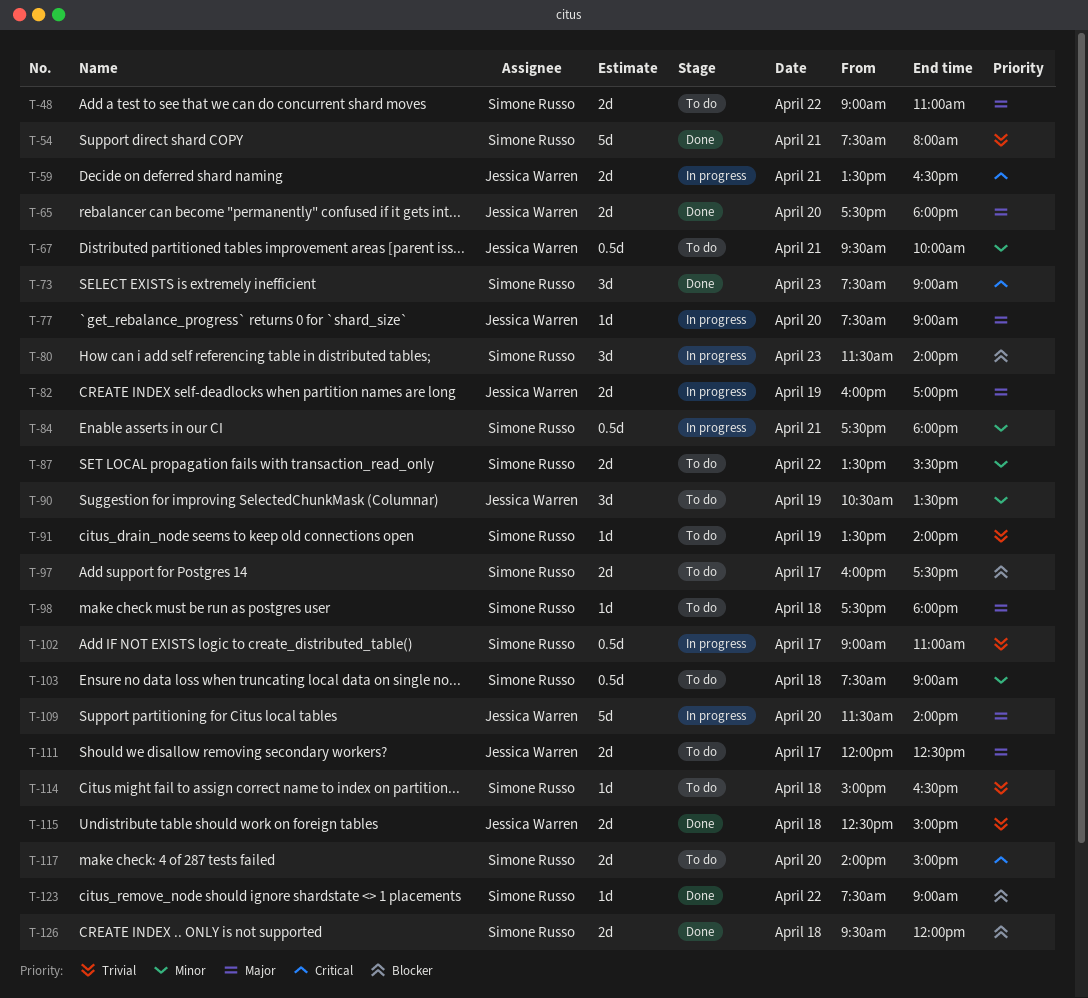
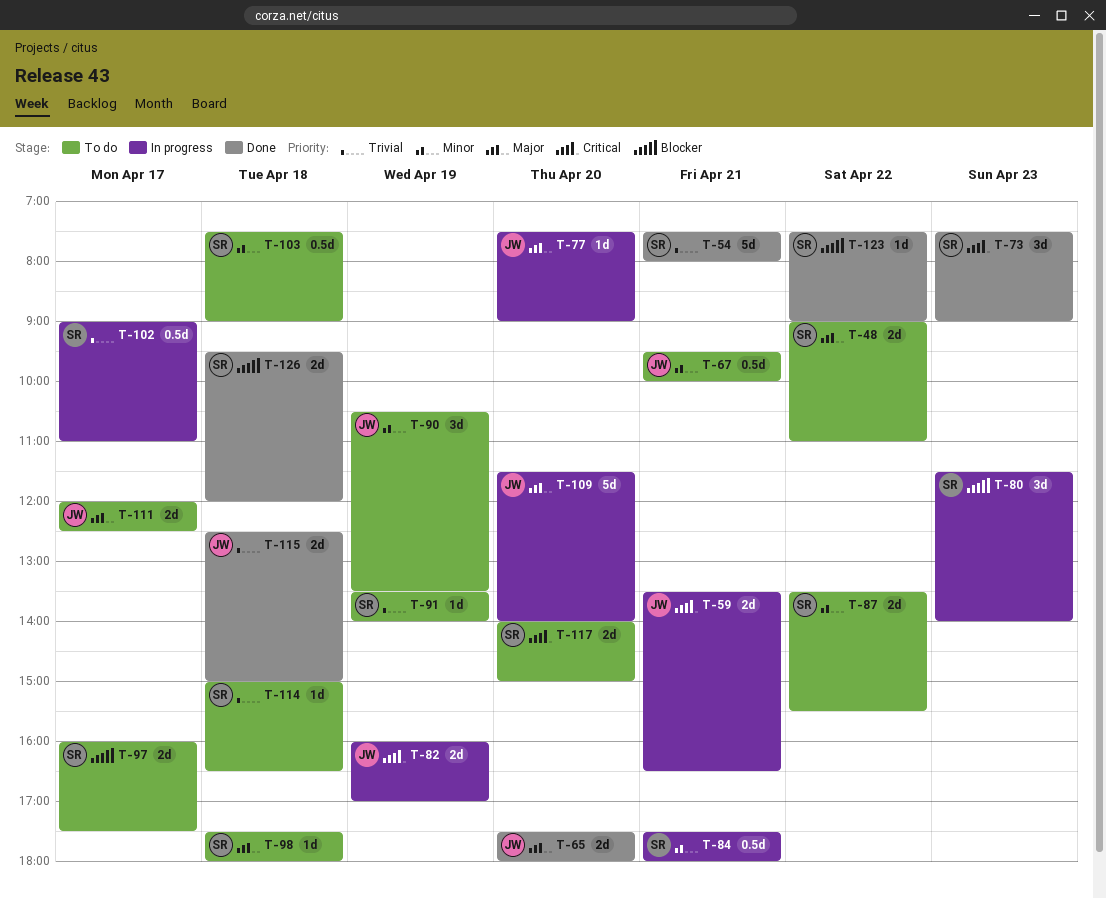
T-82, priority: Major -> Critical

